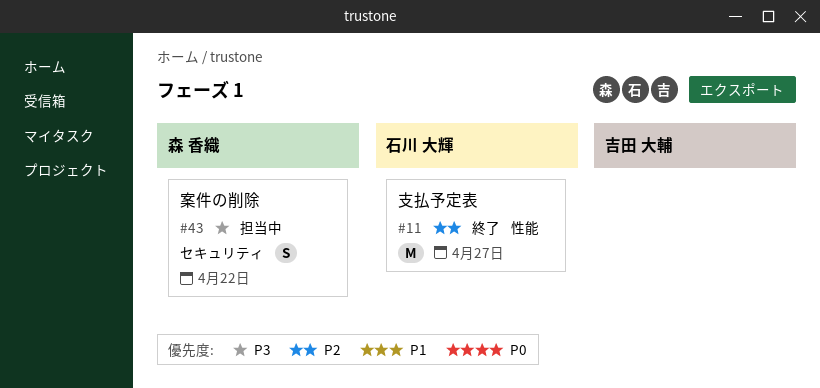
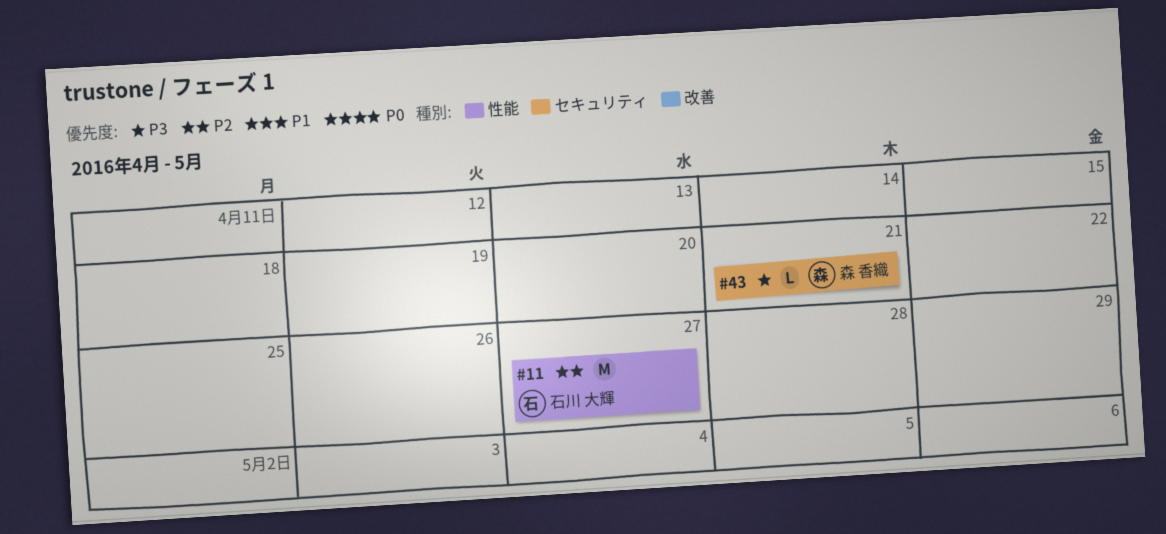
#43, estimate: S -> L
#43, due: Apr 22 -> Apr 21

